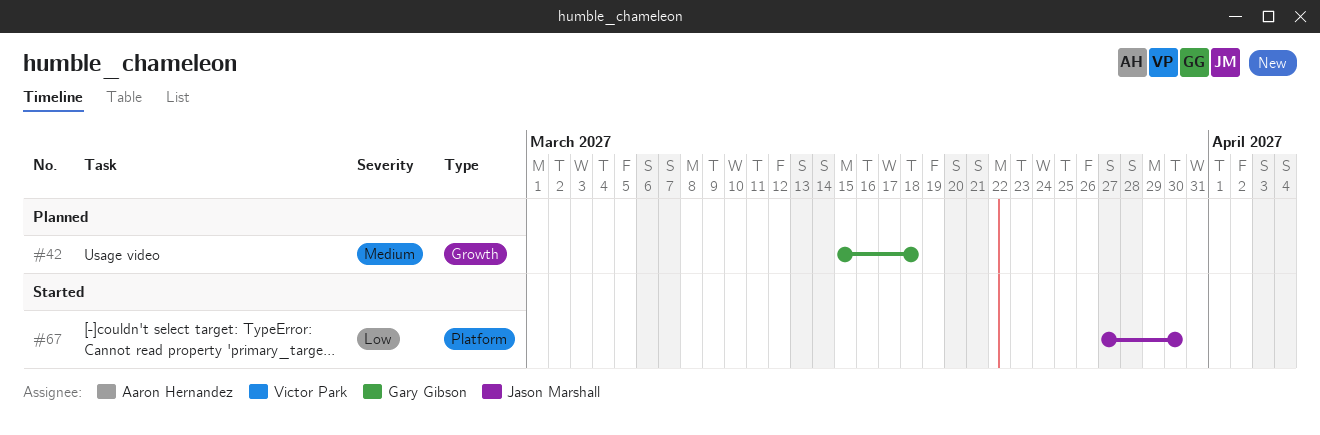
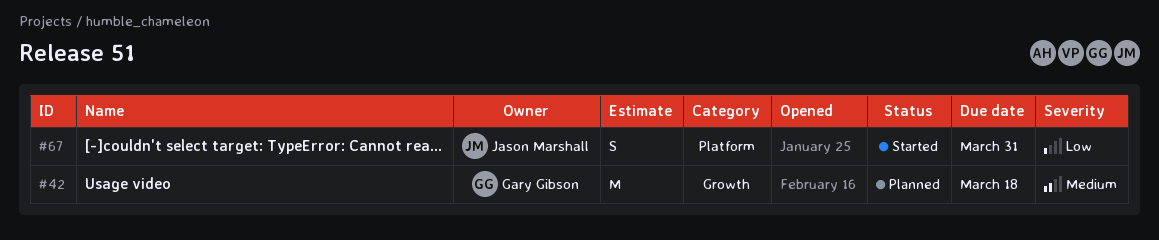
#67, due: Mar 30 -> Mar 31

